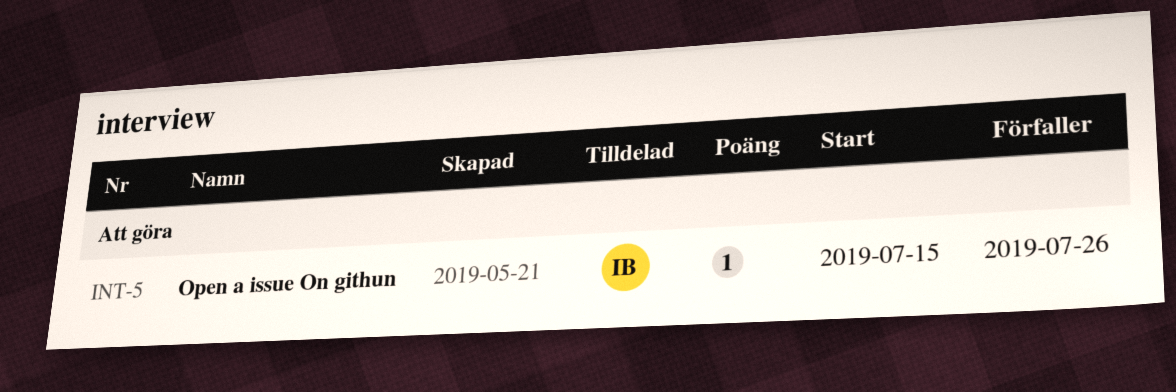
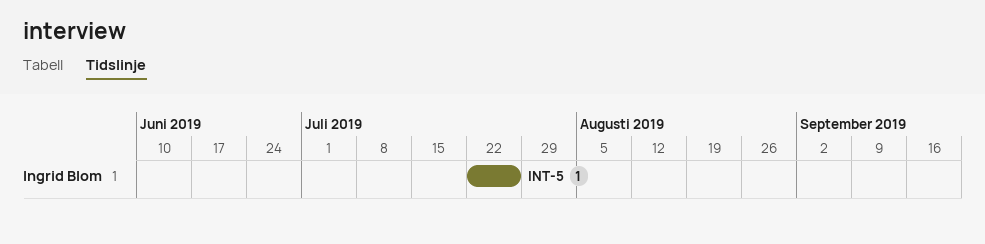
INT-5, start: Jul 15 -> Jul 22

